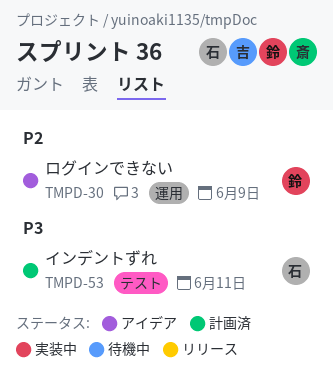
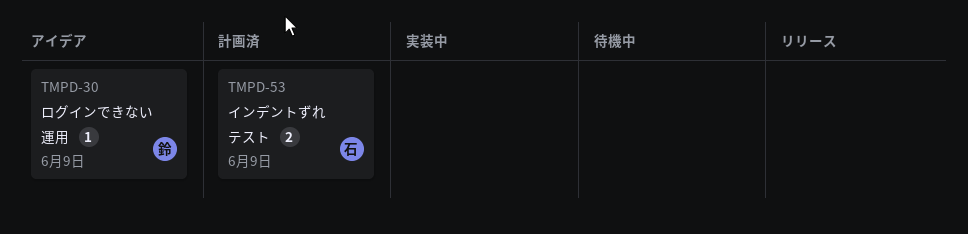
TMPD-53, due: Jun 11 -> Jun 9

